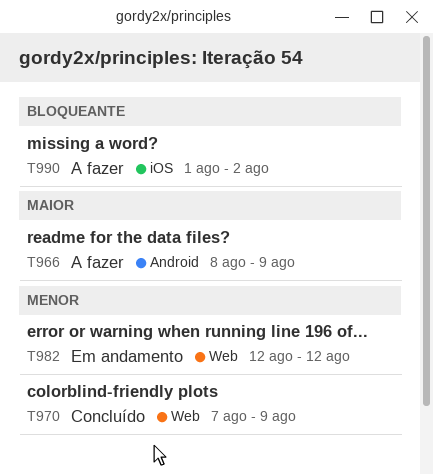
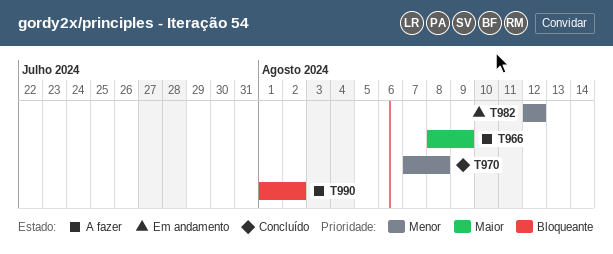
T970, due: Aug 9 -> Aug 8

